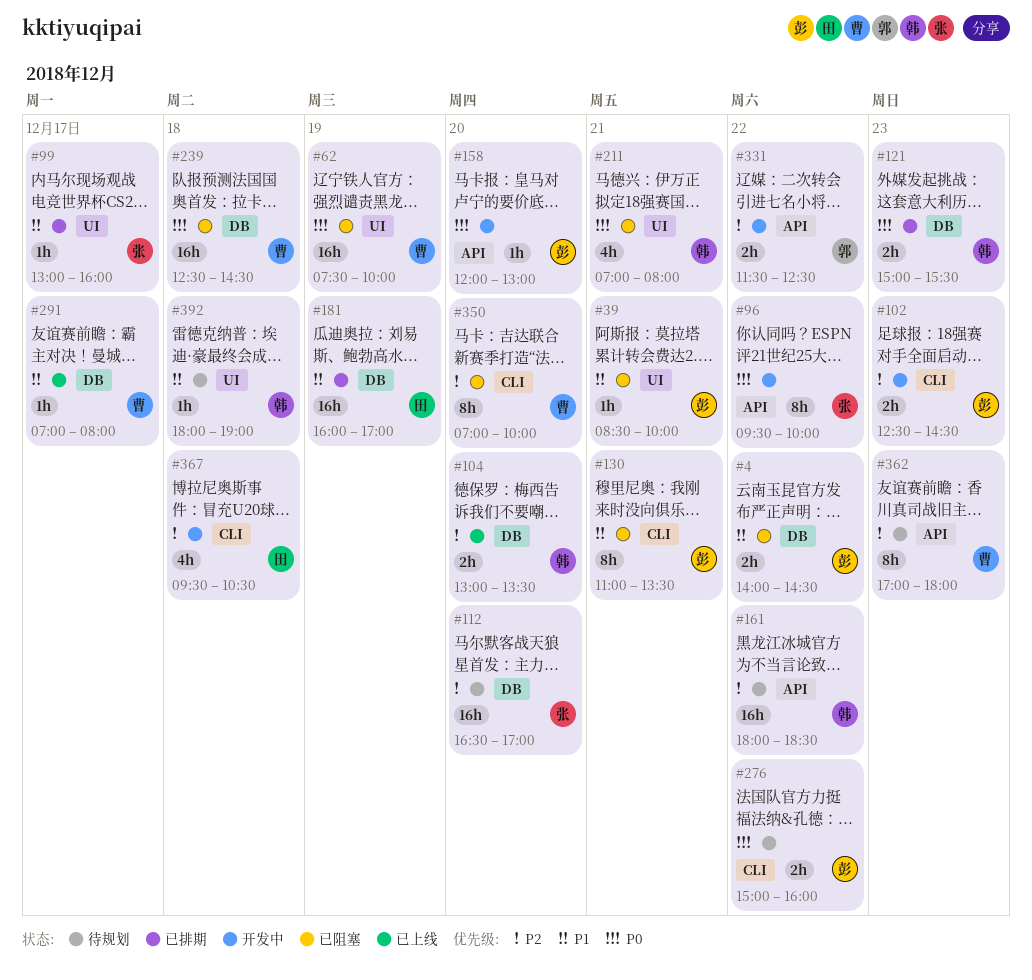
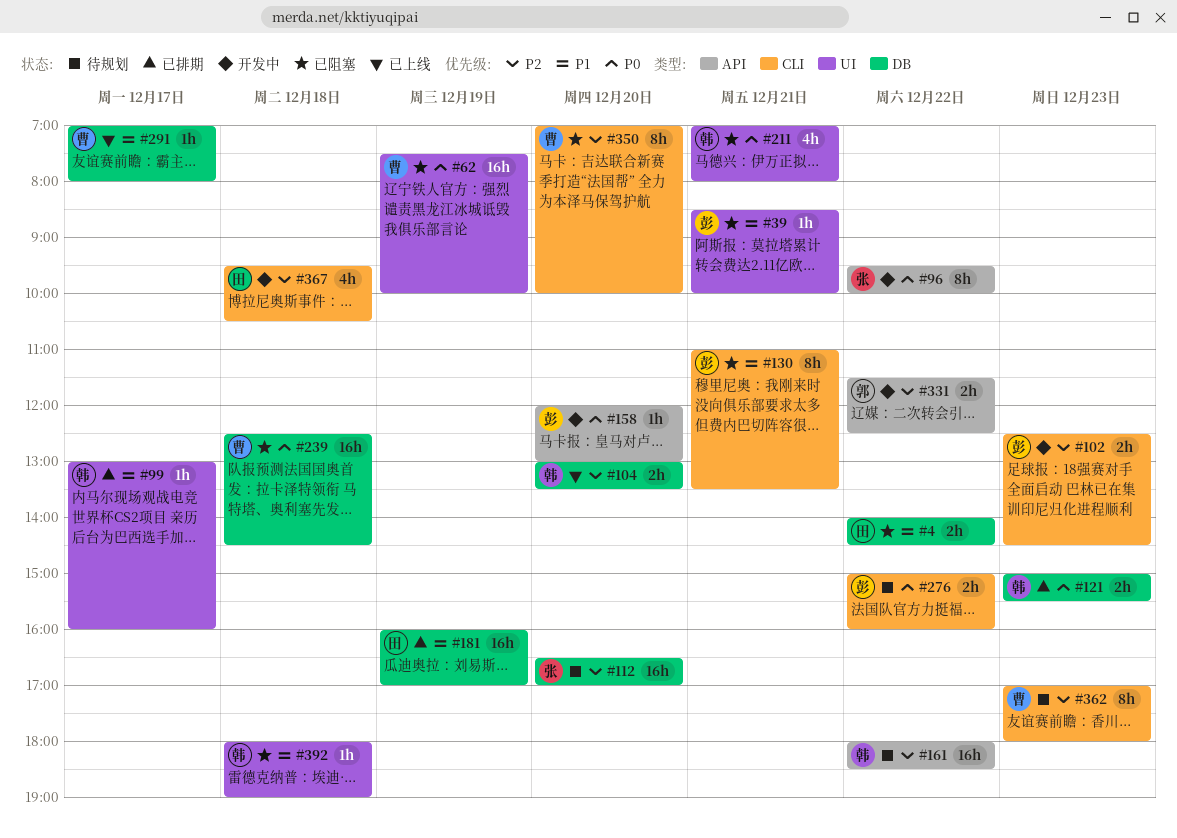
#4, owner: 彭 -> 田
#99, owner: 张 -> 韩
#362, label: API -> CLI
#392, status: 待规划 -> 已阻塞

